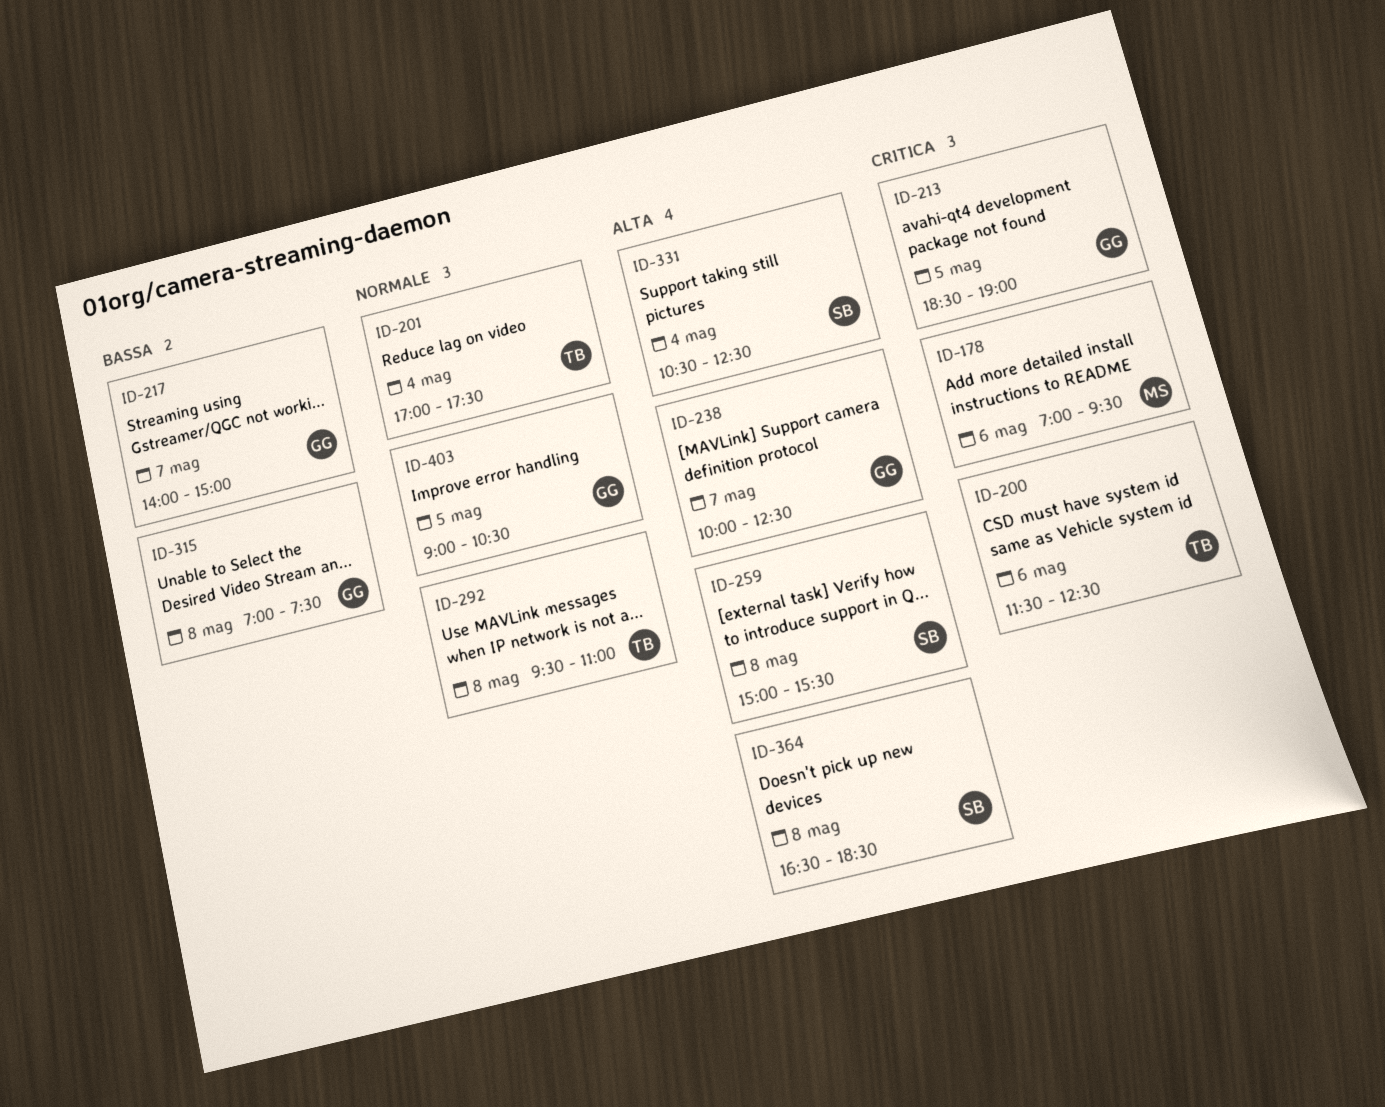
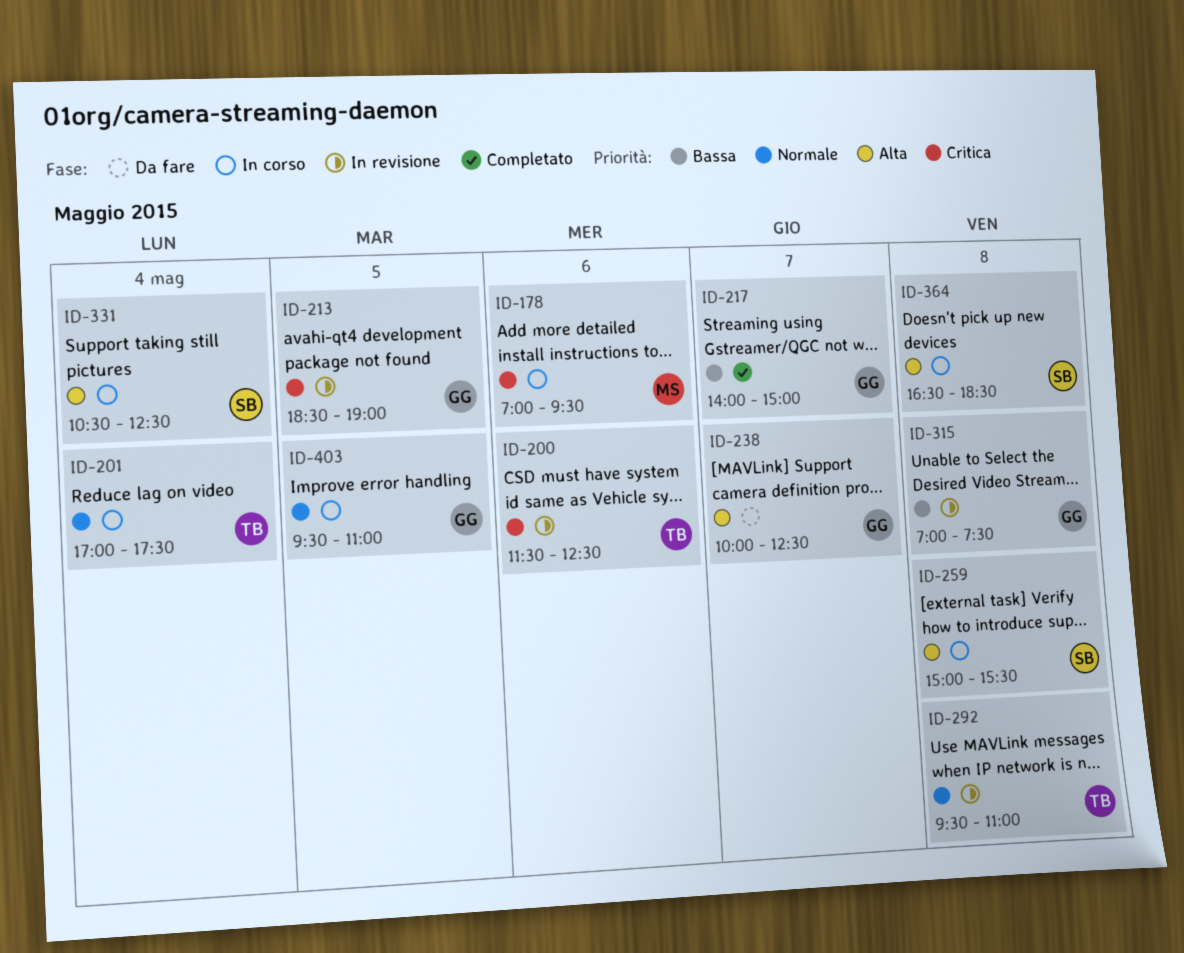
ID-403, begins: 09:00 -> 09:30
ID-403, ends: 10:30 -> 11:00

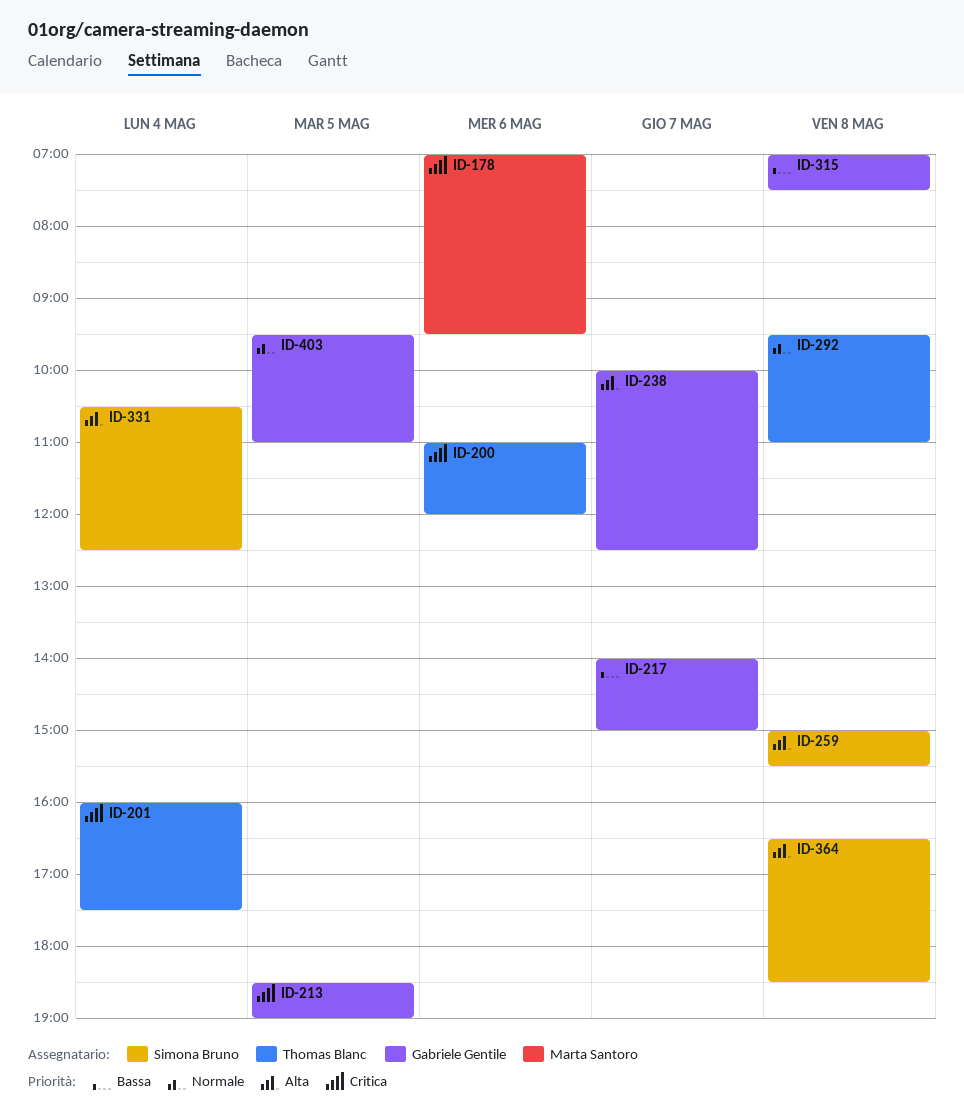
ID-200, begins: 11:30 -> 11:00
ID-200, ends: 12:30 -> 12:00
ID-201, priority: Normale -> Critica
ID-201, begins: 17:00 -> 16:00

